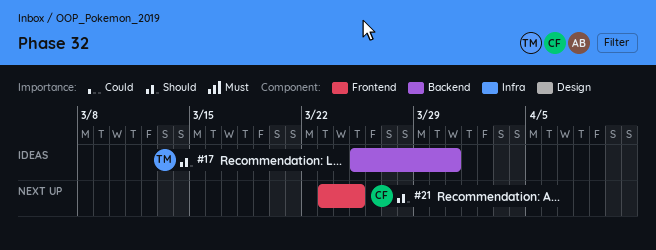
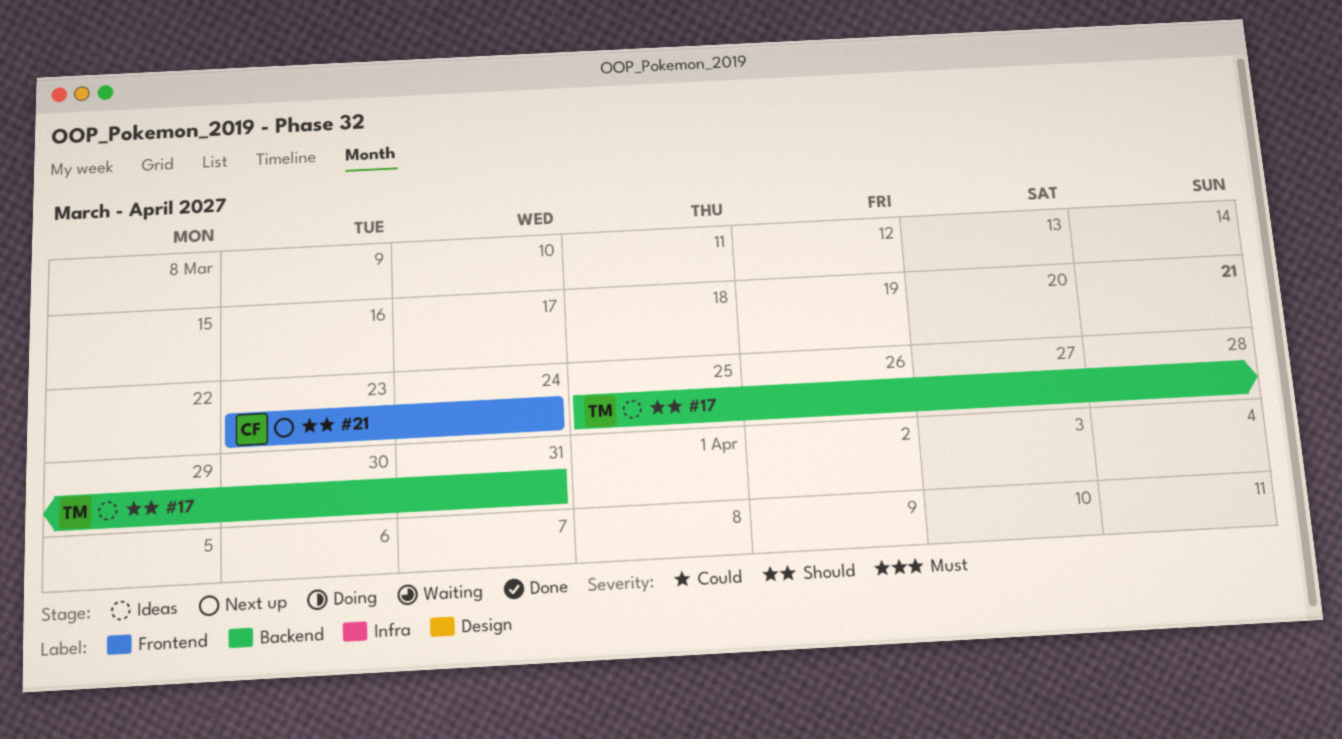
#21, due: Mar 25 -> Mar 24

